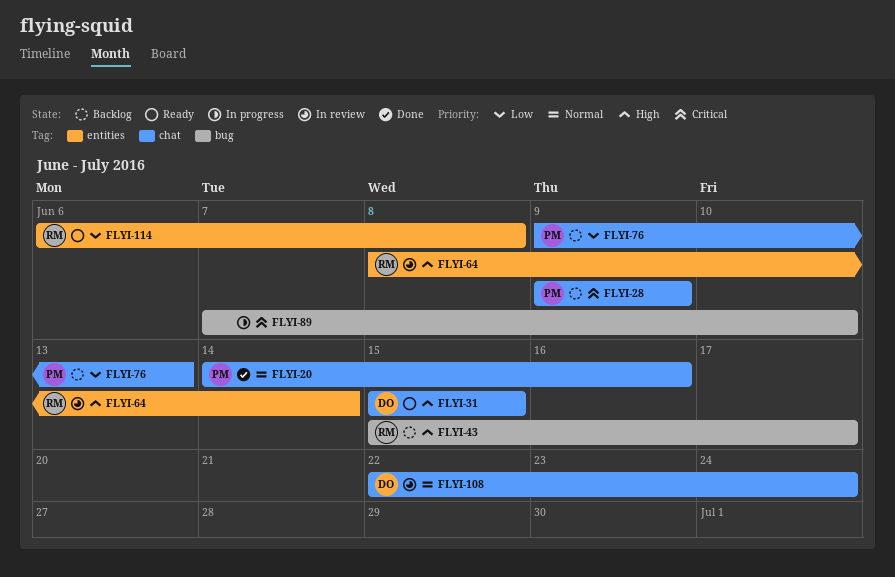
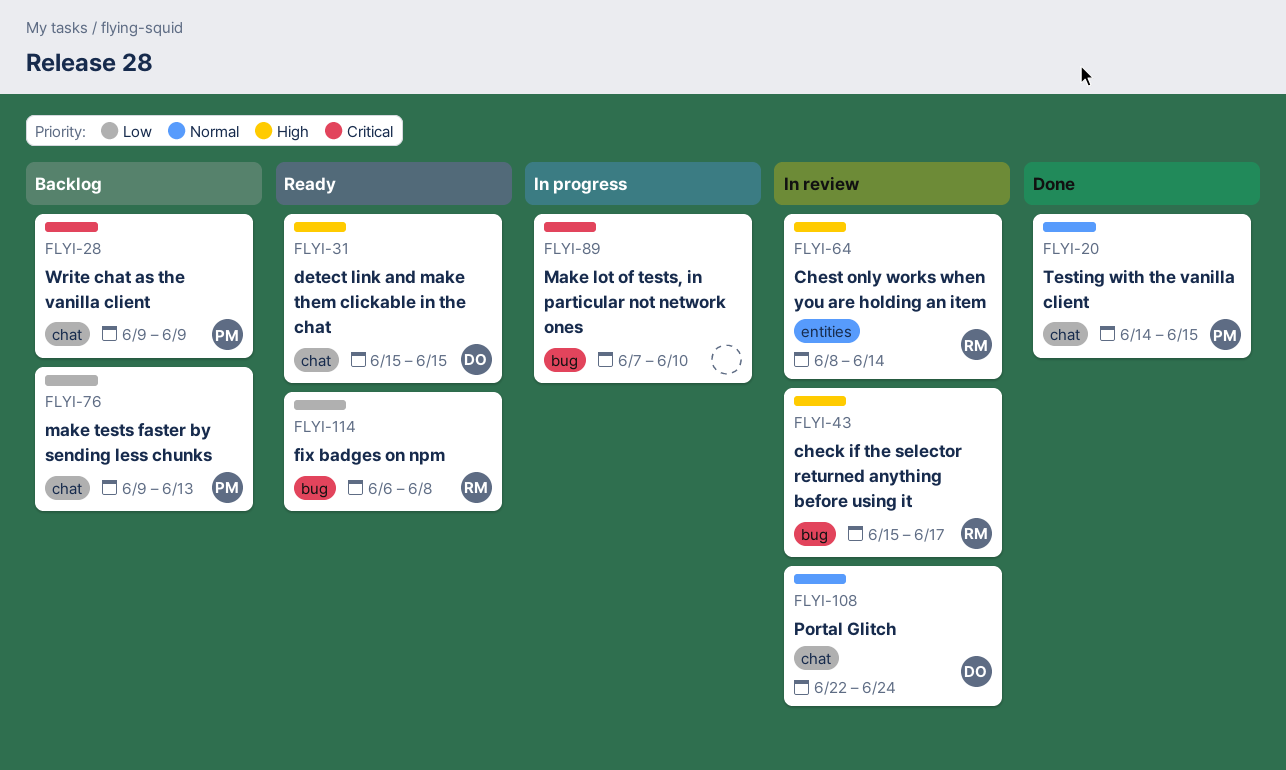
FLYI-20, due: Jun 16 -> Jun 15
FLYI-43, status: Backlog -> In review
FLYI-114, label: entities -> bug

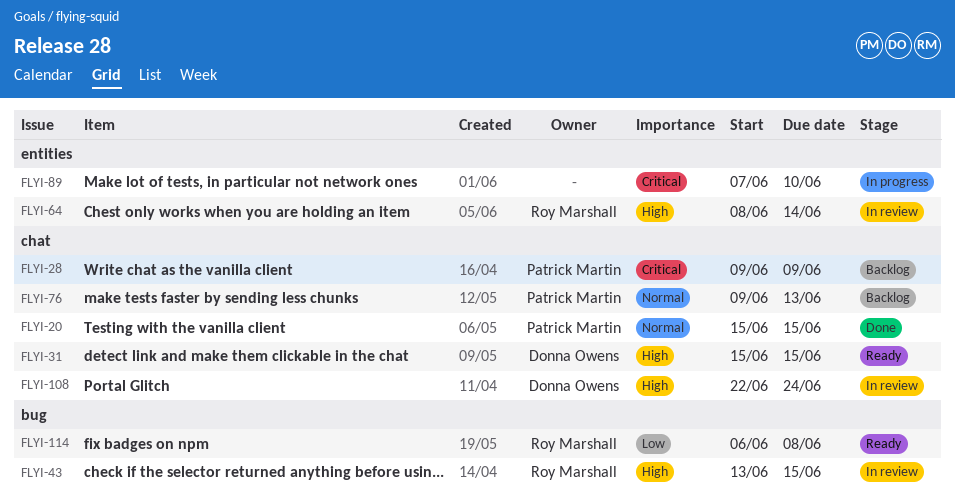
FLYI-20, start: Jun 14 -> Jun 15
FLYI-43, start: Jun 15 -> Jun 13
FLYI-43, due: Jun 17 -> Jun 15
FLYI-76, priority: Low -> Normal
FLYI-89, label: bug -> entities
FLYI-108, priority: Normal -> High

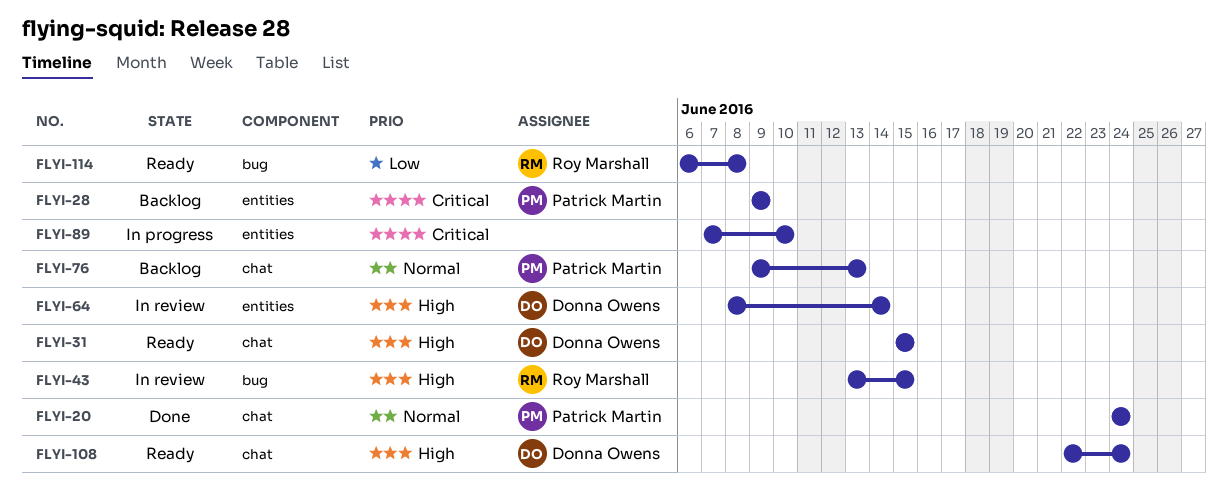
FLYI-20, start: Jun 15 -> Jun 24
FLYI-20, due: Jun 15 -> Jun 24
FLYI-28, label: chat -> entities
FLYI-64, owner: Roy Marshall -> Donna Owens
FLYI-108, status: In review -> Ready

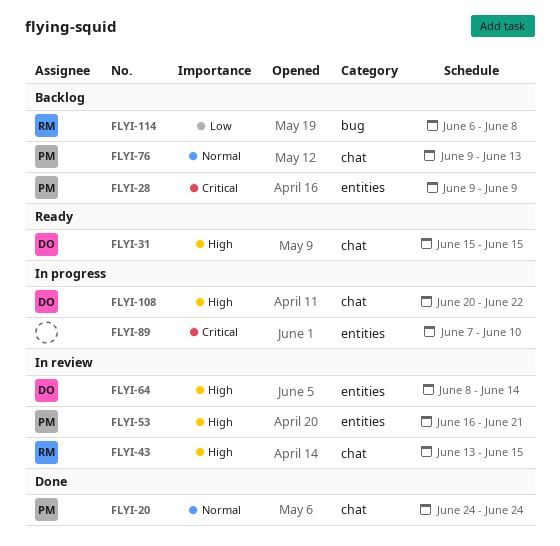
FLYI-43, label: bug -> chat
FLYI-53: none -> present
FLYI-108, status: Ready -> In progress
FLYI-108, start: Jun 22 -> Jun 20
FLYI-108, due: Jun 24 -> Jun 22
FLYI-114, status: Ready -> Backlog

